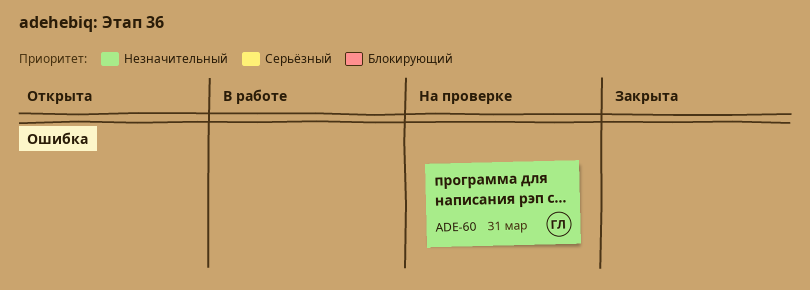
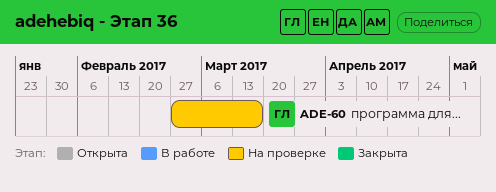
ADE-60, due: Mar 31 -> Mar 17

